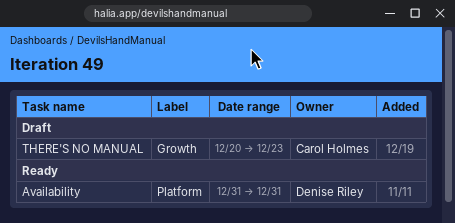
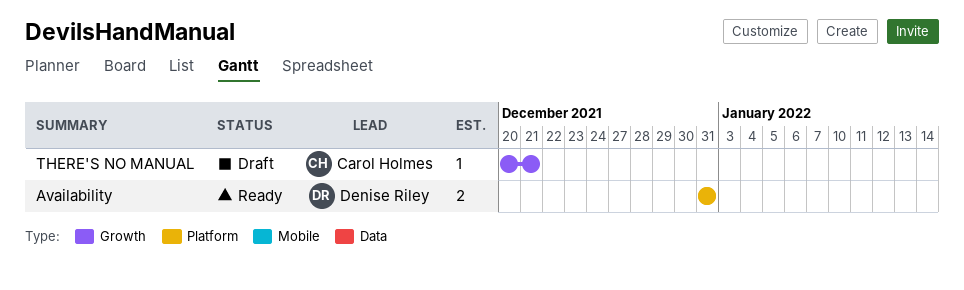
THERE'S NO MANUAL, due: Dec 23 -> Dec 21

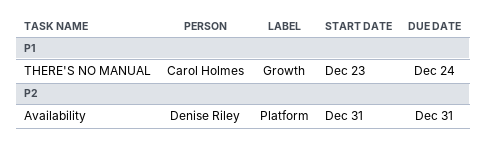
THERE'S NO MANUAL, start: Dec 20 -> Dec 23
THERE'S NO MANUAL, due: Dec 21 -> Dec 24

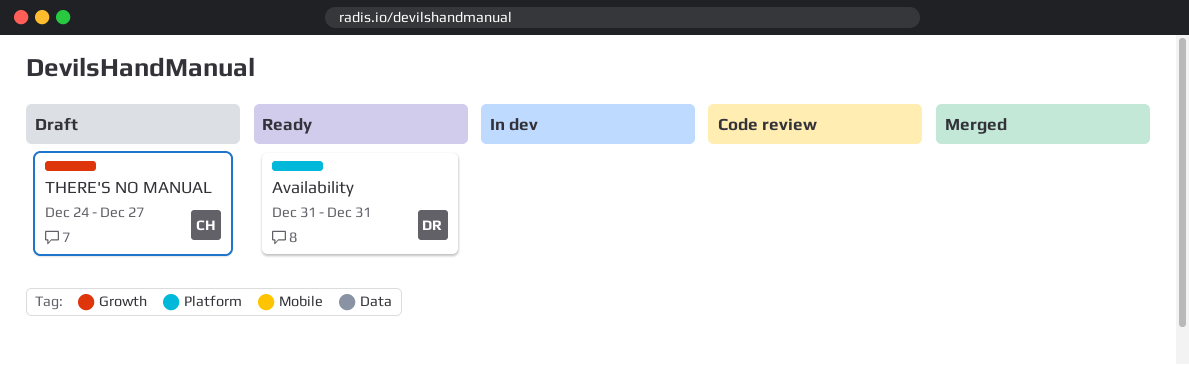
THERE'S NO MANUAL, start: Dec 23 -> Dec 24
THERE'S NO MANUAL, due: Dec 24 -> Dec 27

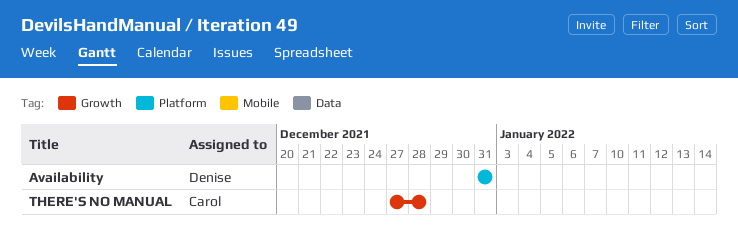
THERE'S NO MANUAL, start: Dec 24 -> Dec 27
THERE'S NO MANUAL, due: Dec 27 -> Dec 28

